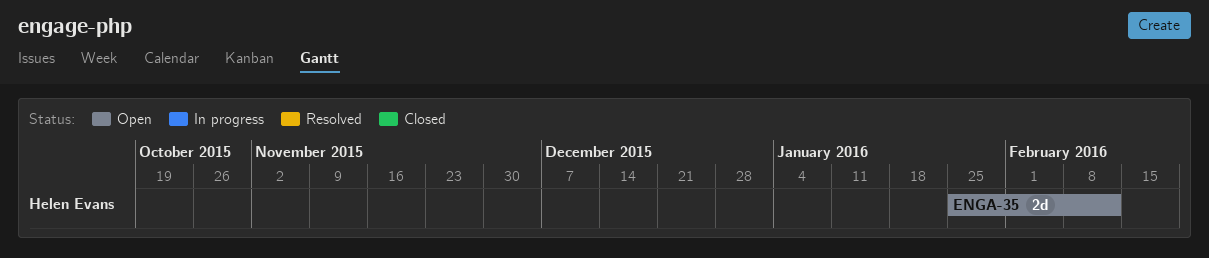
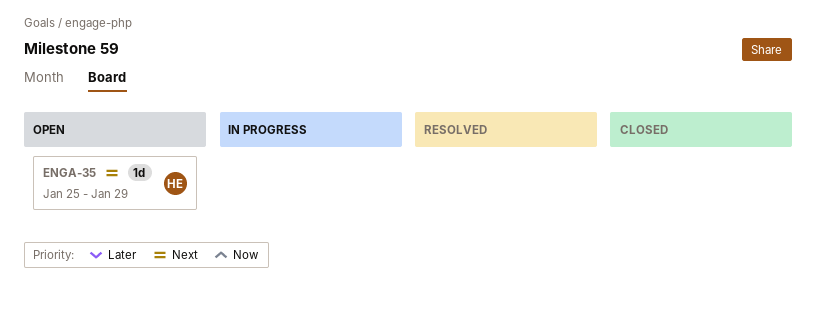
ENGA-35, estimate: 2d -> 1d
ENGA-35, due: Feb 12 -> Jan 29

